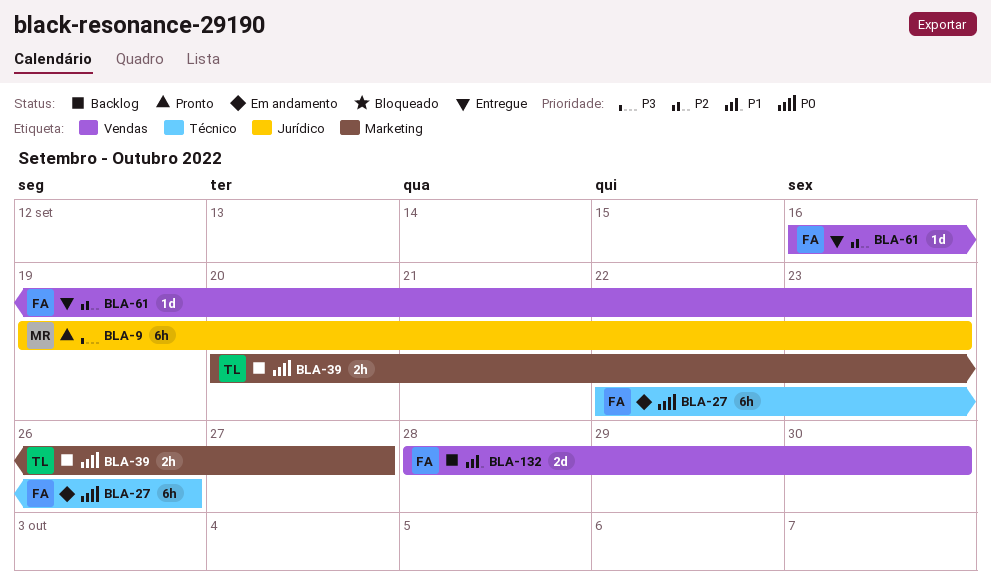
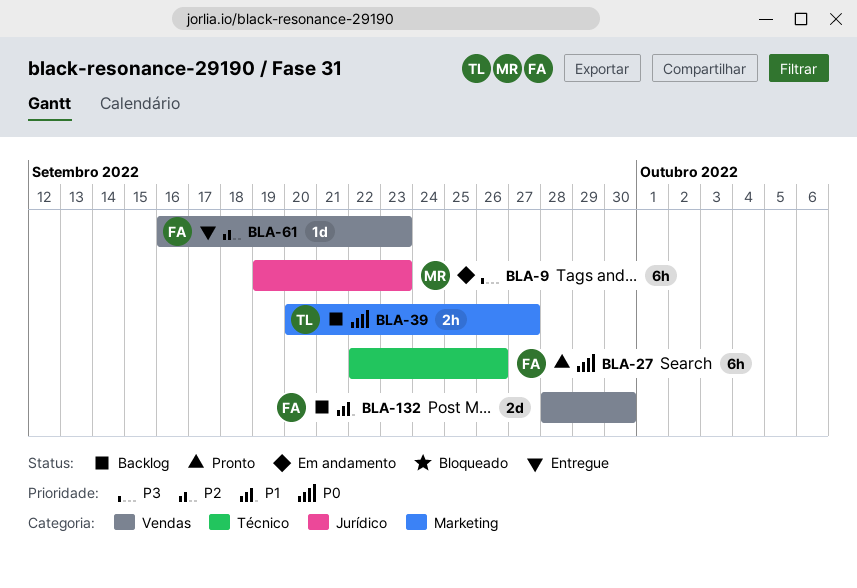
BLA-9, status: Pronto -> Em andamento
BLA-27, status: Em andamento -> Pronto

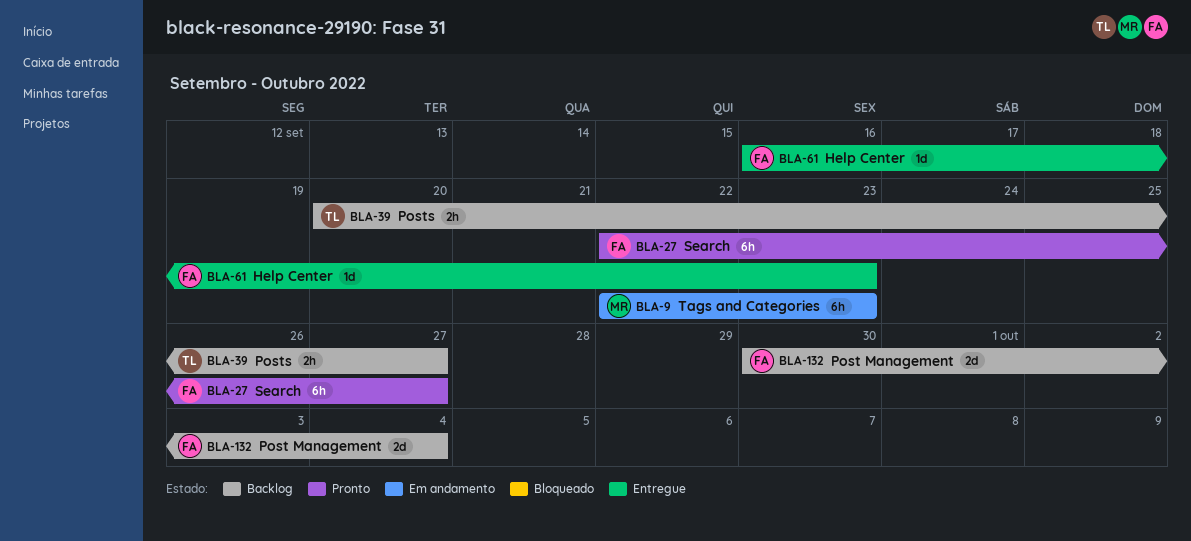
BLA-9, start: Sep 19 -> Sep 22
BLA-27, due: Sep 26 -> Sep 27
BLA-132, start: Sep 28 -> Sep 30
BLA-132, due: Sep 30 -> Oct 4

